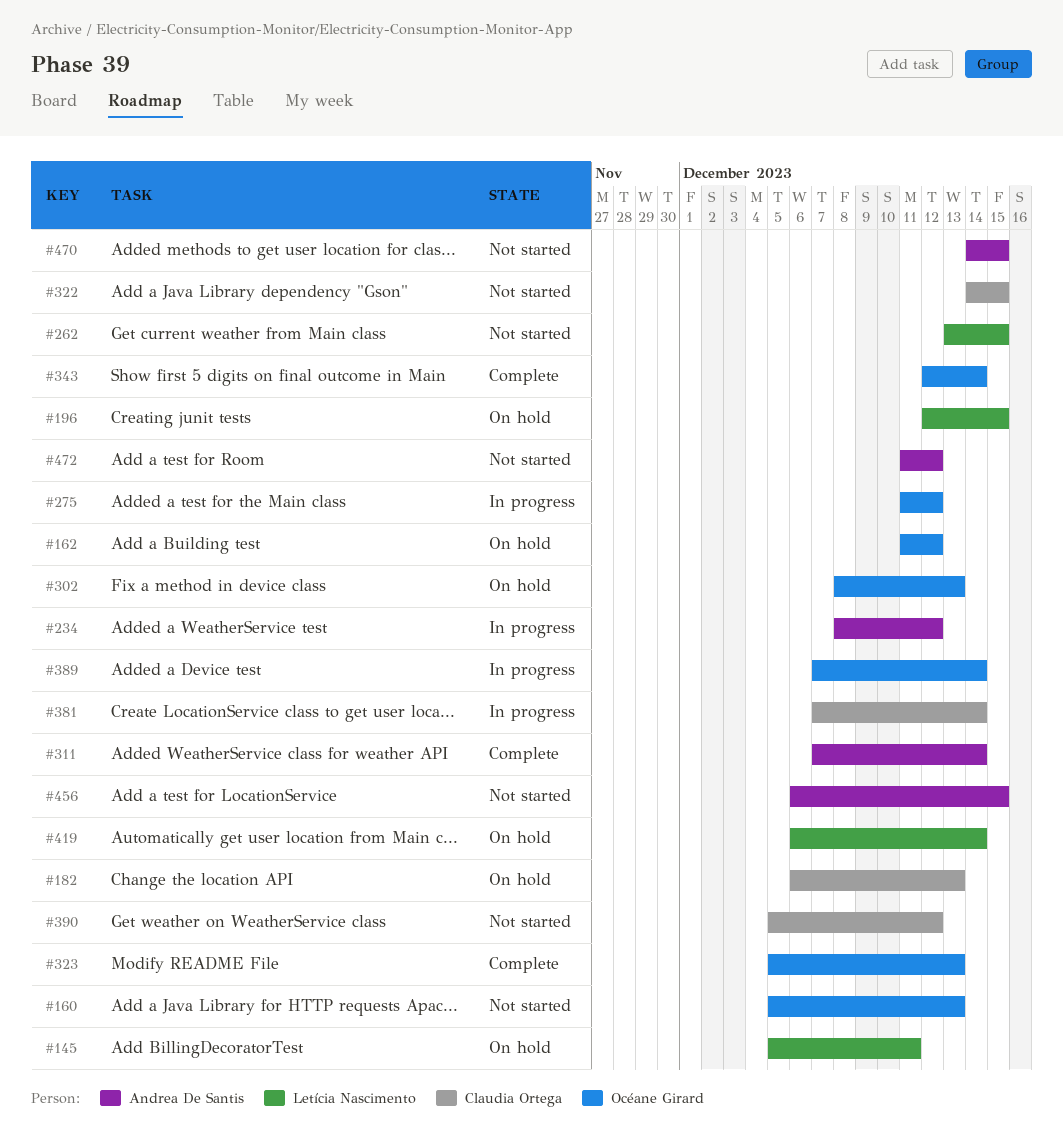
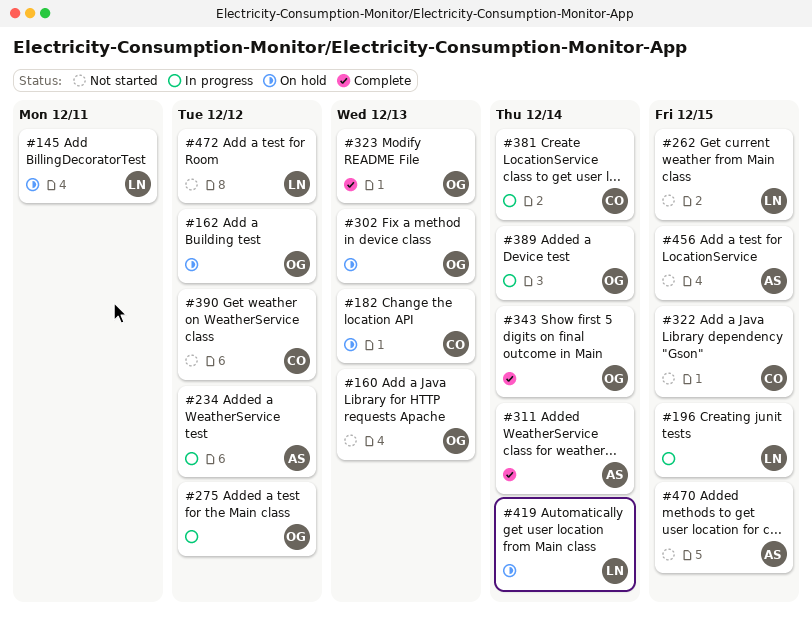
#196, status: On hold -> In progress
#472, owner: Andrea De Santis -> Letícia Nascimento

